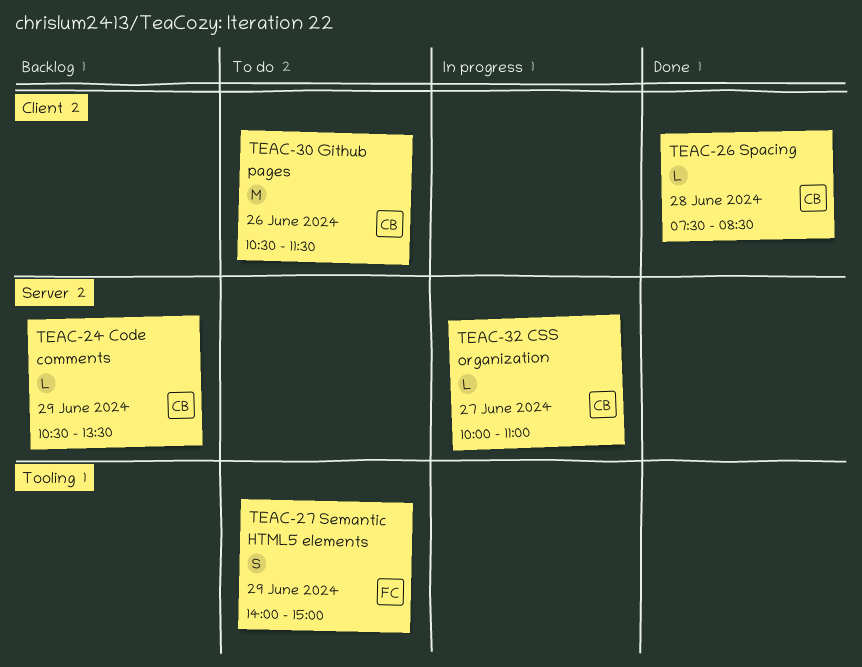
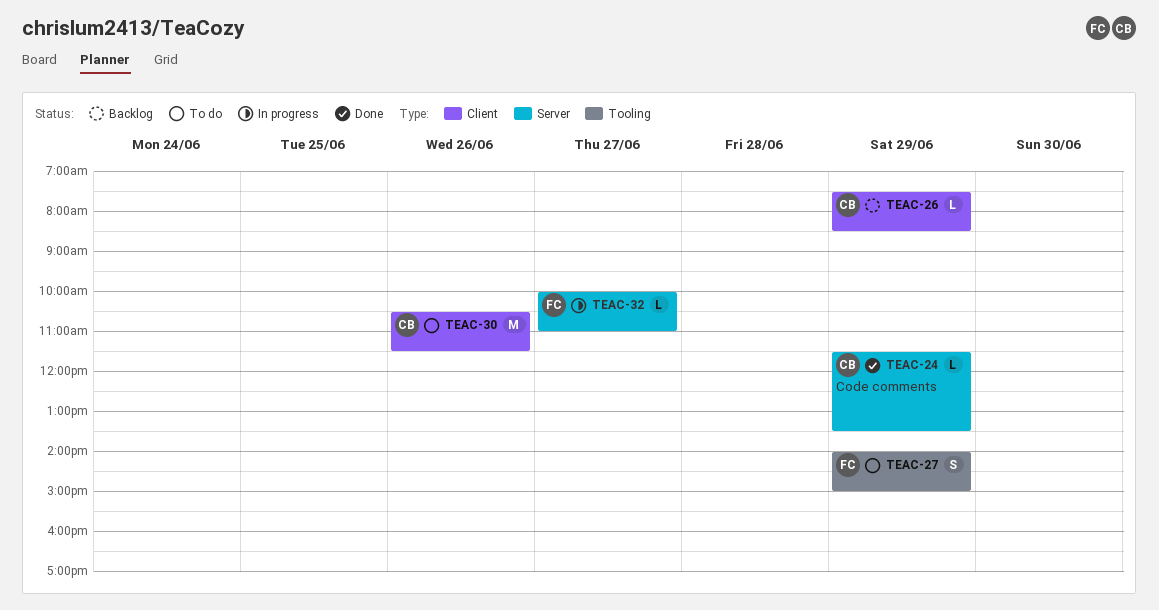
TEAC-24, status: Backlog -> Done
TEAC-24, begins: 10:30 -> 11:30
TEAC-26, status: Done -> Backlog
TEAC-26, day: Jun 28 -> Jun 29
TEAC-32, owner: CB -> FC

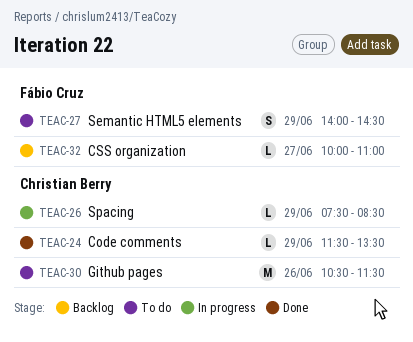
TEAC-26, status: Backlog -> In progress
TEAC-27, ends: 15:00 -> 14:30
TEAC-32, status: In progress -> Backlog

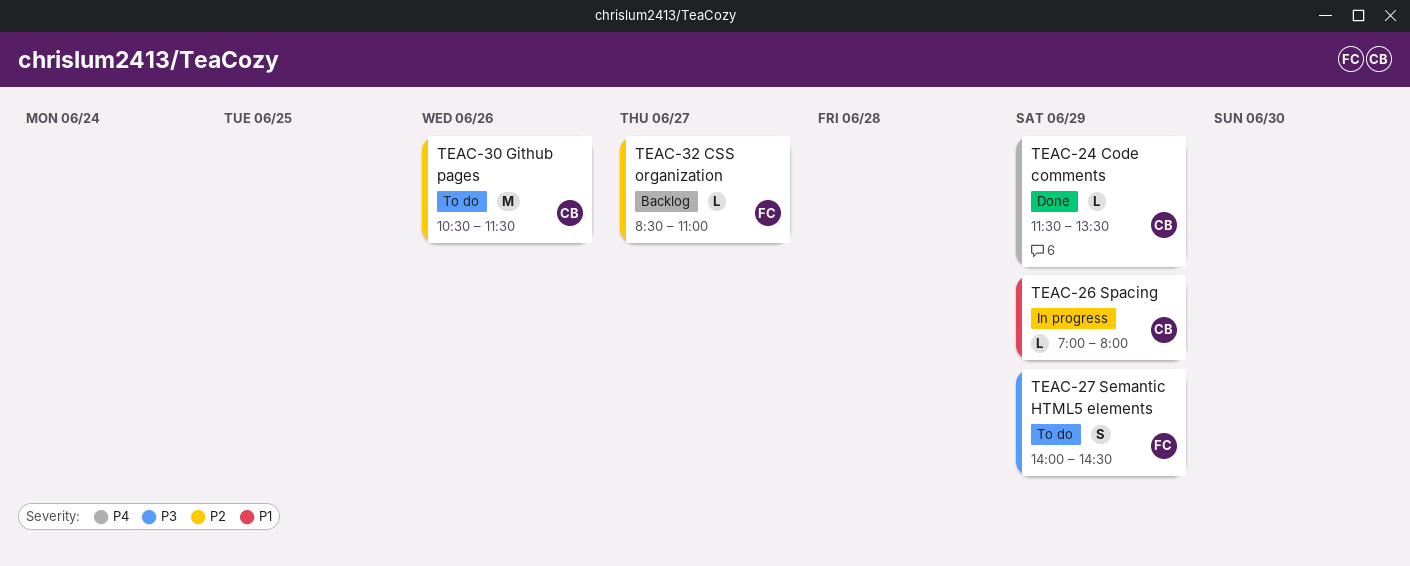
TEAC-26, begins: 07:30 -> 07:00
TEAC-26, ends: 08:30 -> 08:00
TEAC-32, begins: 10:00 -> 08:30

